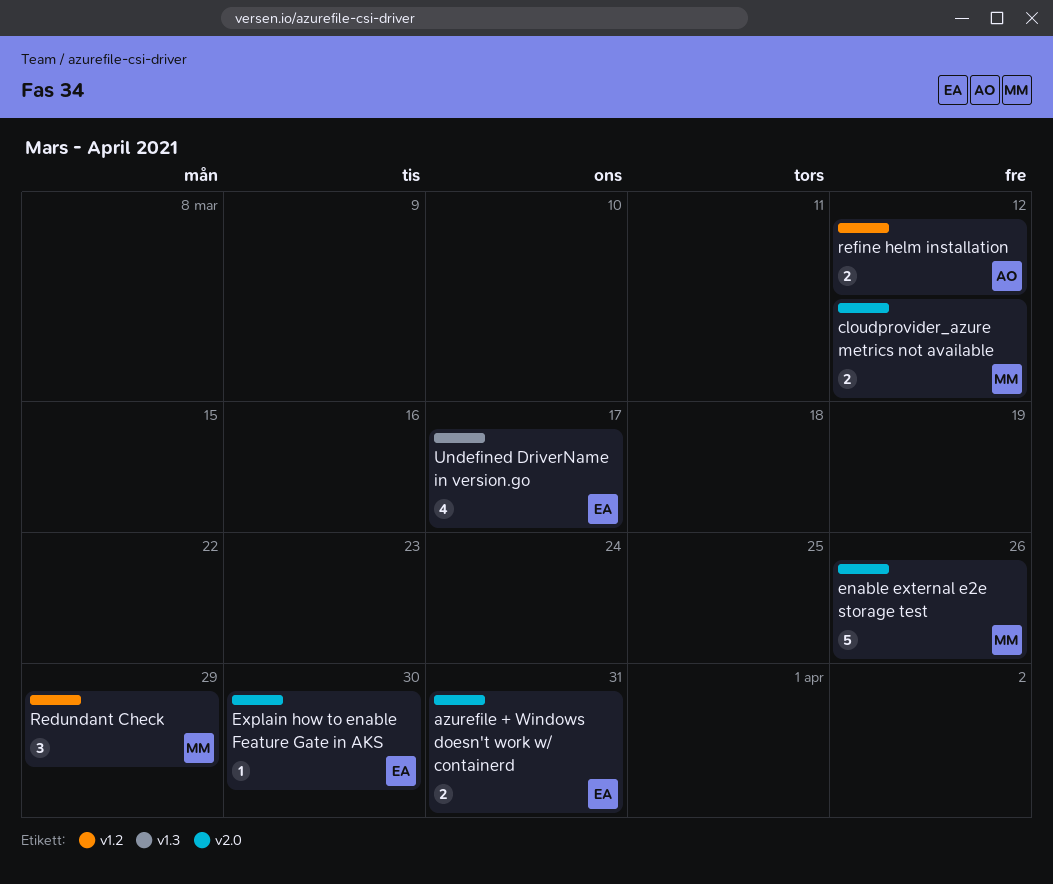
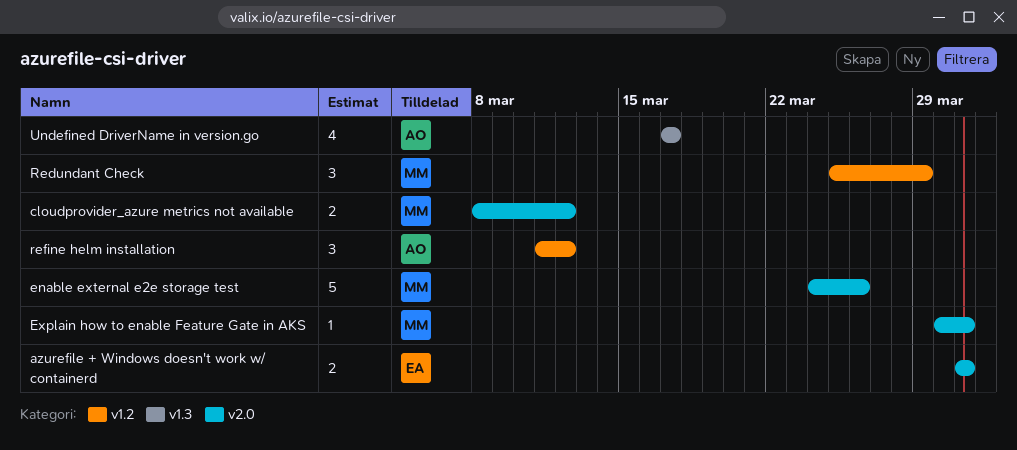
Explain how to enable Feature Gate in AKS, owner: EA -> MM
Explain how to enable Feature Gate in AKS, due: Mar 30 -> Mar 31
refine helm installation, estimate: 2 -> 3
Undefined DriverName in version.go, owner: EA -> AO

